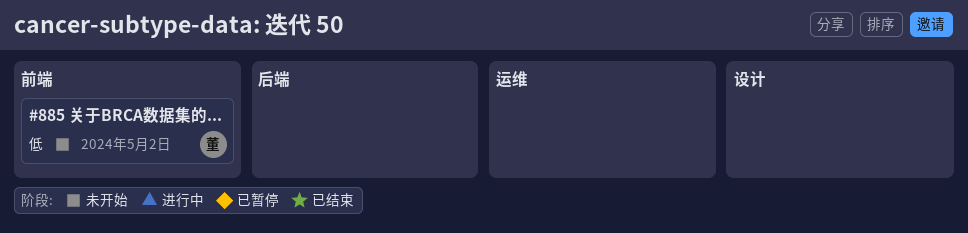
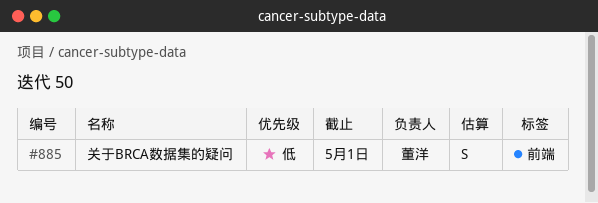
#885, due: May 2 -> May 1

